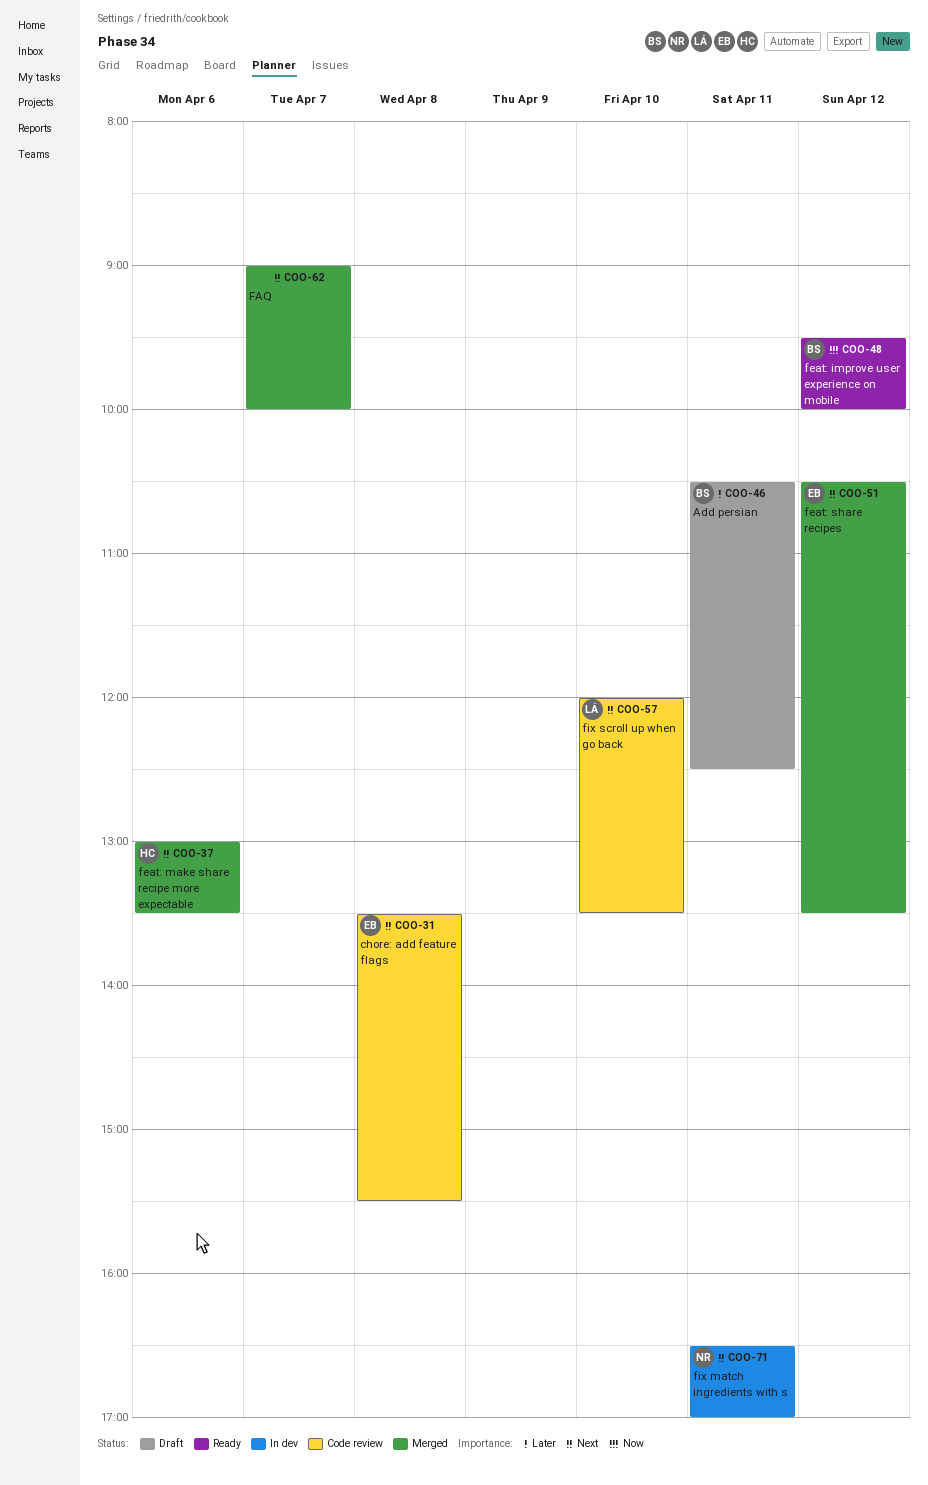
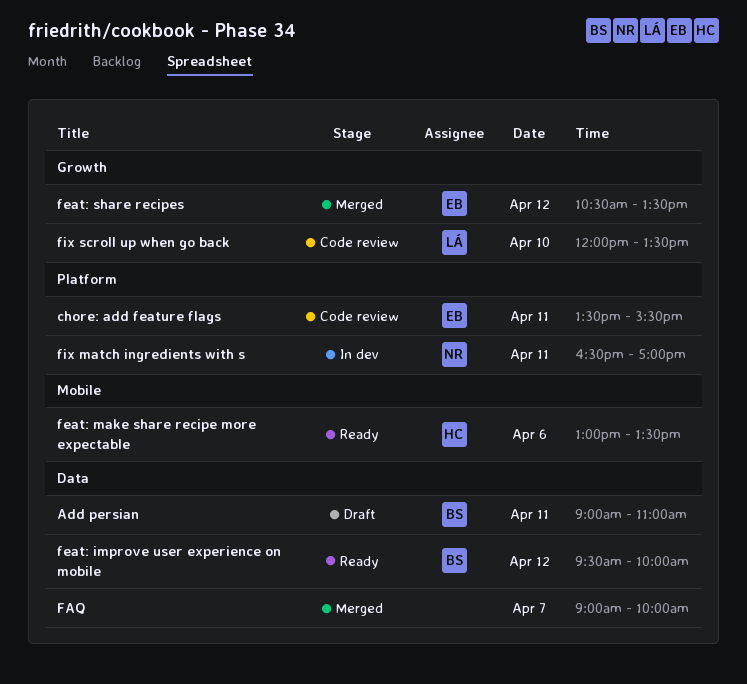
Add persian, begins: 10:30 -> 09:00
Add persian, ends: 12:30 -> 11:00
chore: add feature flags, day: Apr 8 -> Apr 11
feat: make share recipe more expectable, status: Merged -> Ready

